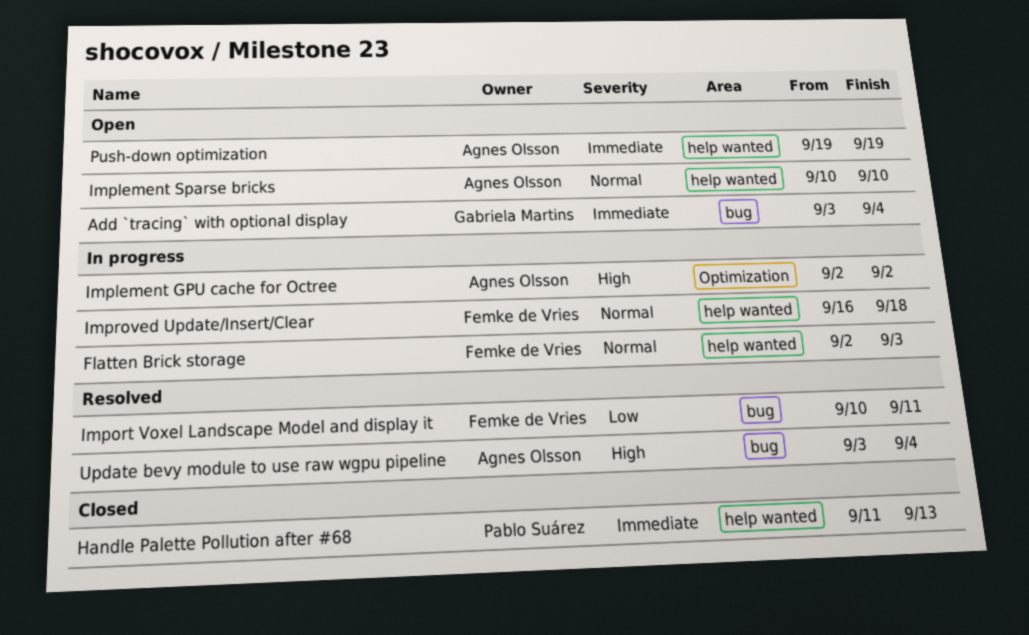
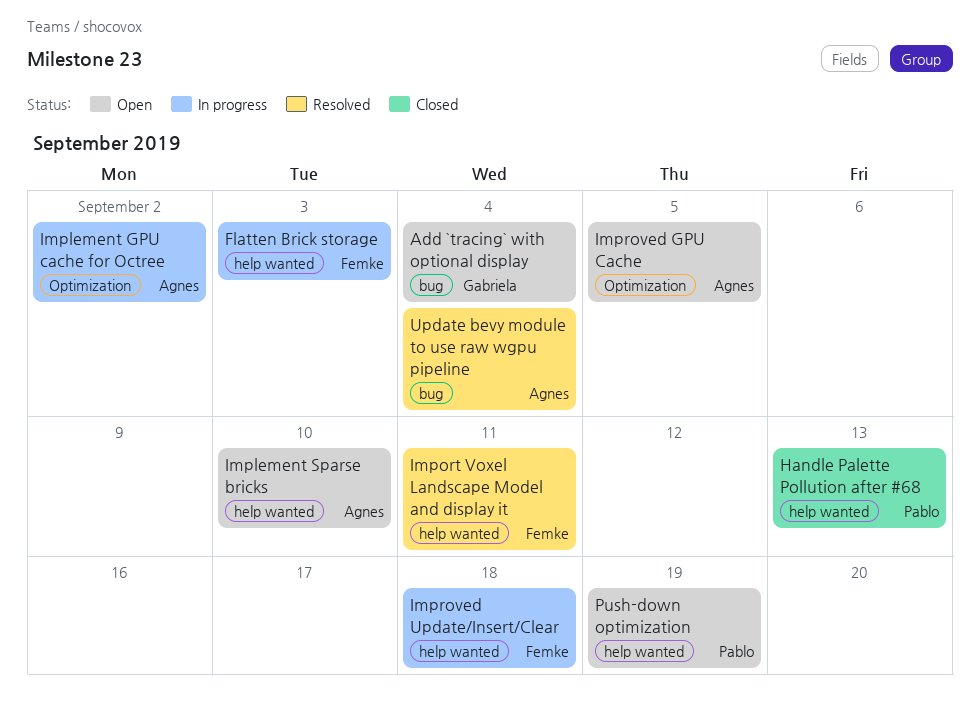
Import Voxel Landscape Model and display it, label: bug -> help wanted
Improved GPU Cache: none -> present
Push-down optimization, owner: Agnes Olsson -> Pablo Suárez

